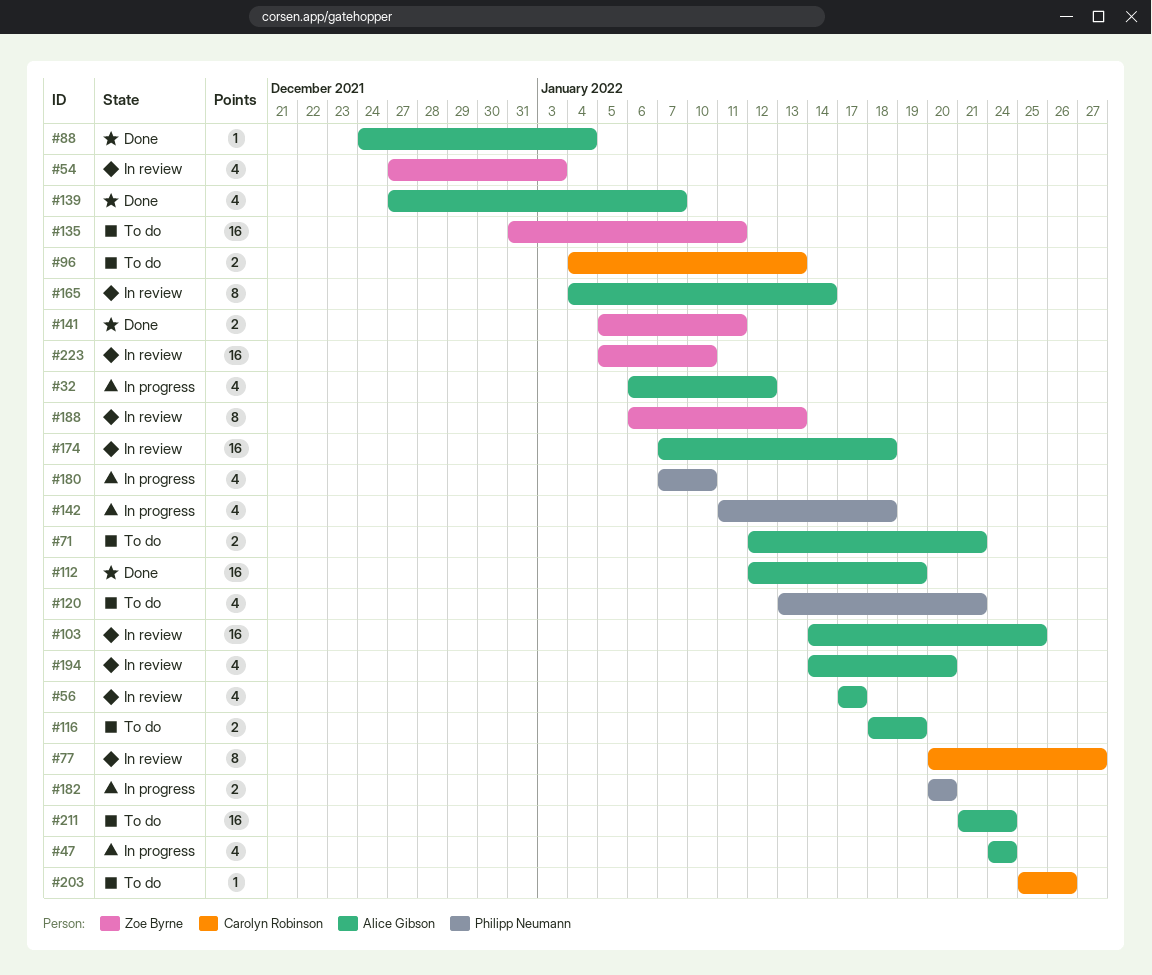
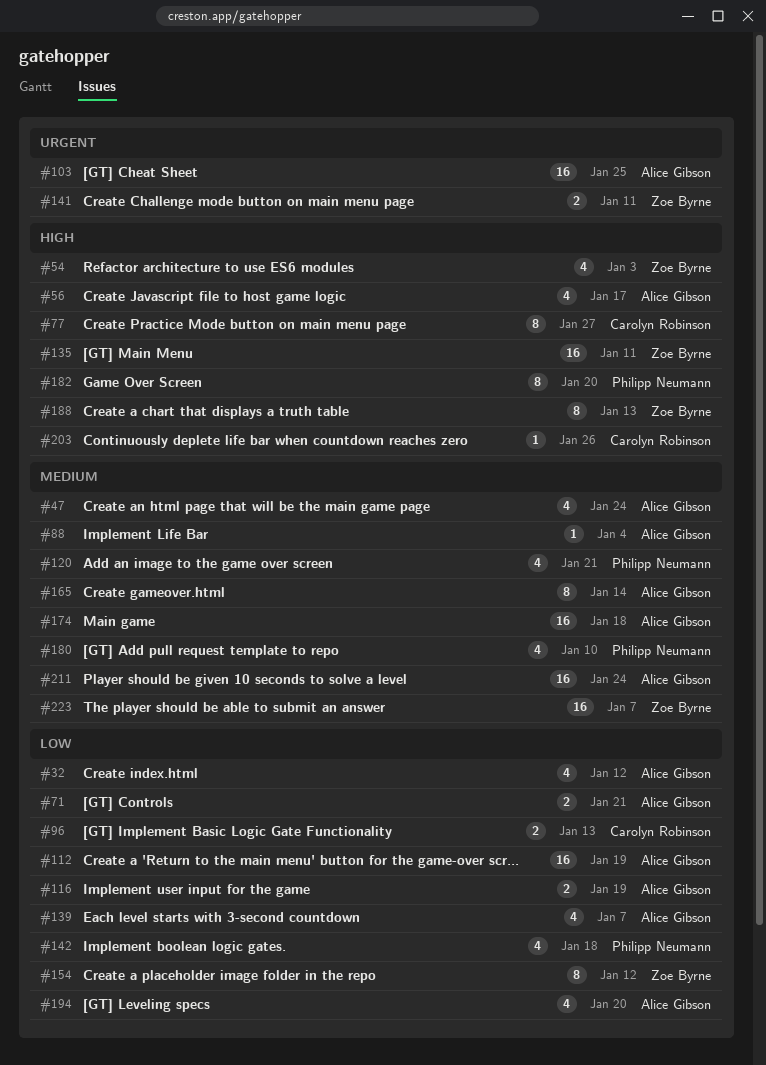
#154: none -> present
#182, estimate: 2 -> 8
#223, due: Jan 10 -> Jan 7

